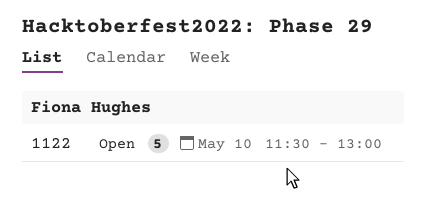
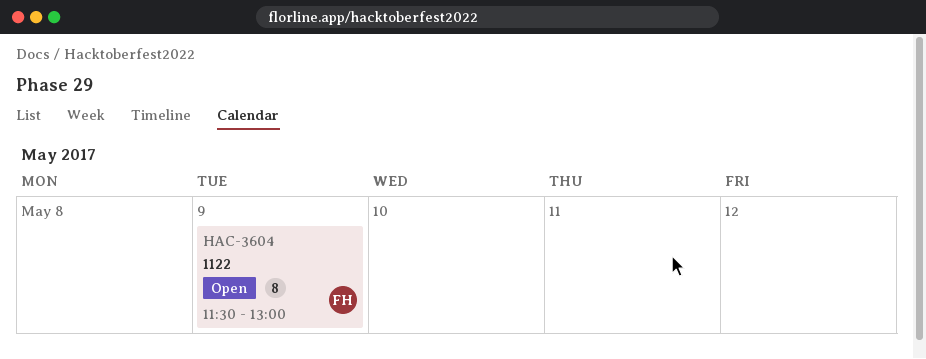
1122, estimate: 5 -> 8
1122, day: May 10 -> May 9

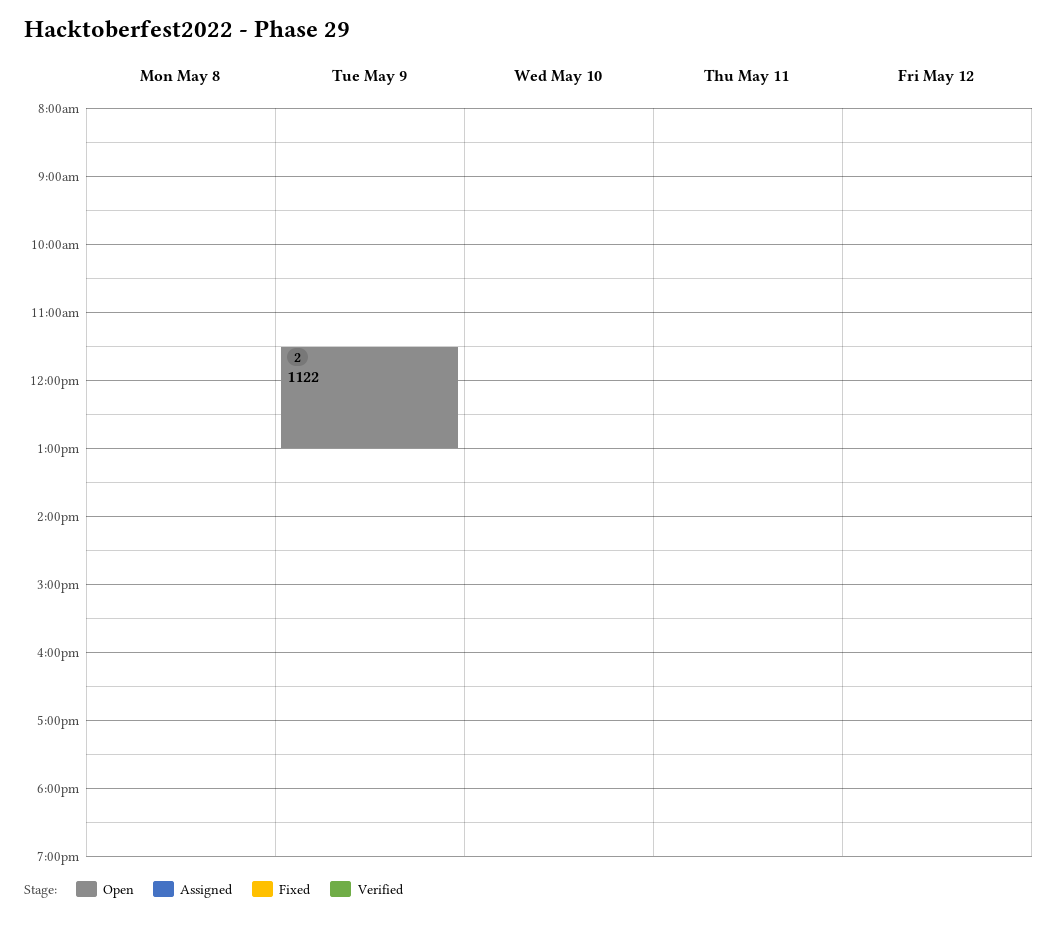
1122, estimate: 8 -> 2

